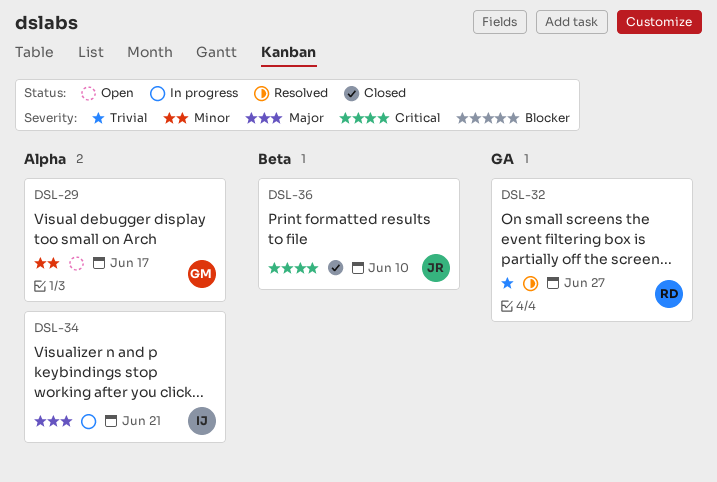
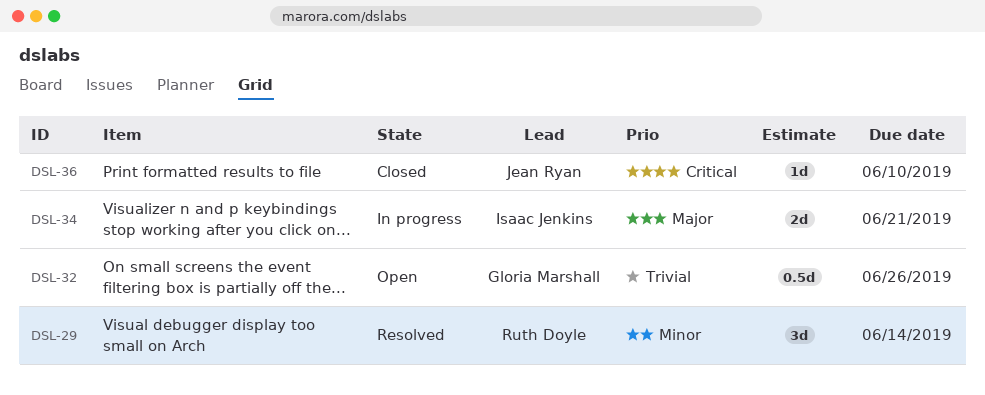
DSL-29, status: Open -> Resolved
DSL-29, owner: Gloria Marshall -> Ruth Doyle
DSL-29, due: Jun 17 -> Jun 14
DSL-32, status: Resolved -> Open
DSL-32, owner: Ruth Doyle -> Gloria Marshall
DSL-32, due: Jun 27 -> Jun 26

